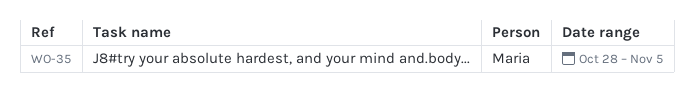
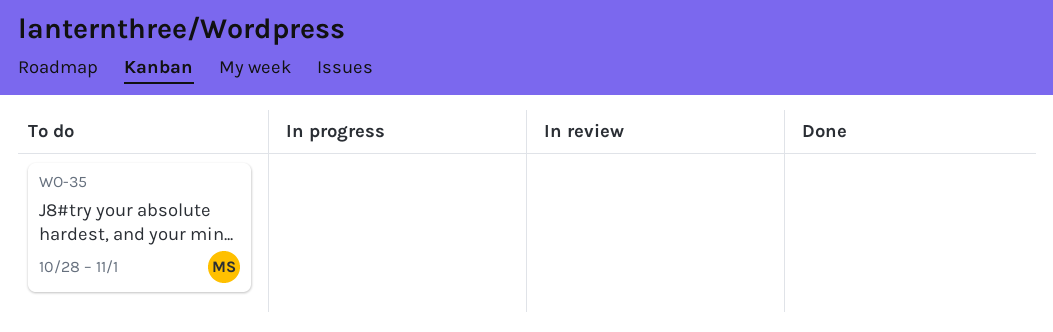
WO-35, due: Nov 5 -> Nov 1

